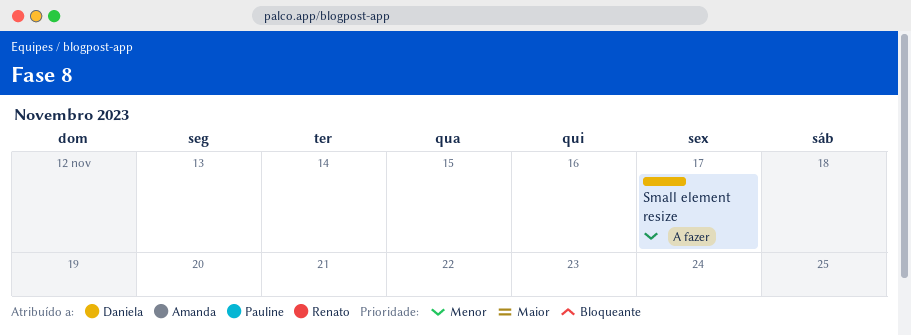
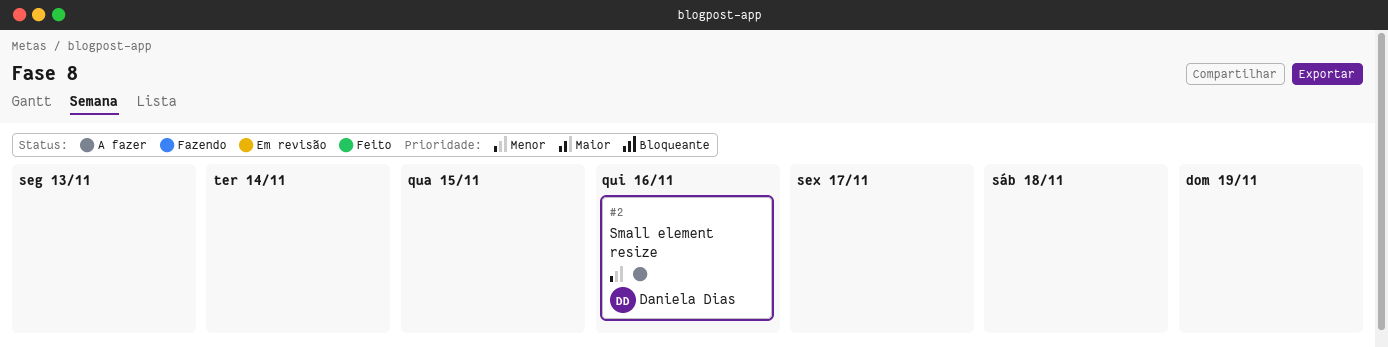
Small element resize, due: Nov 17 -> Nov 16

